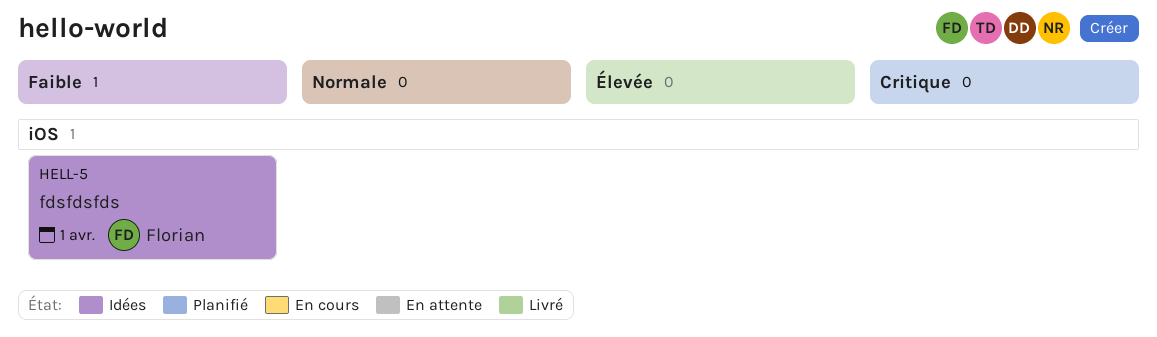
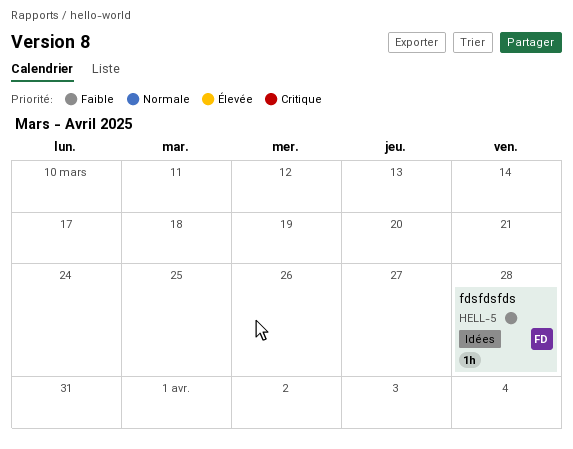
HELL-5, due: Apr 1 -> Mar 28

